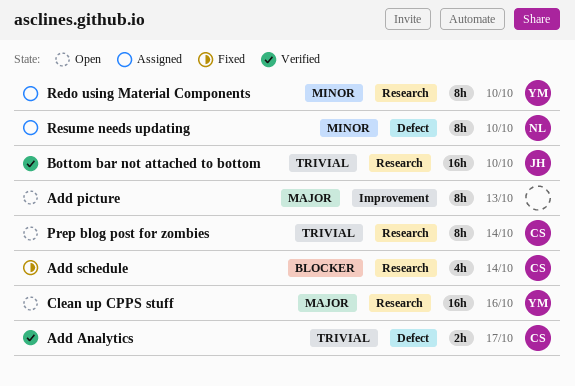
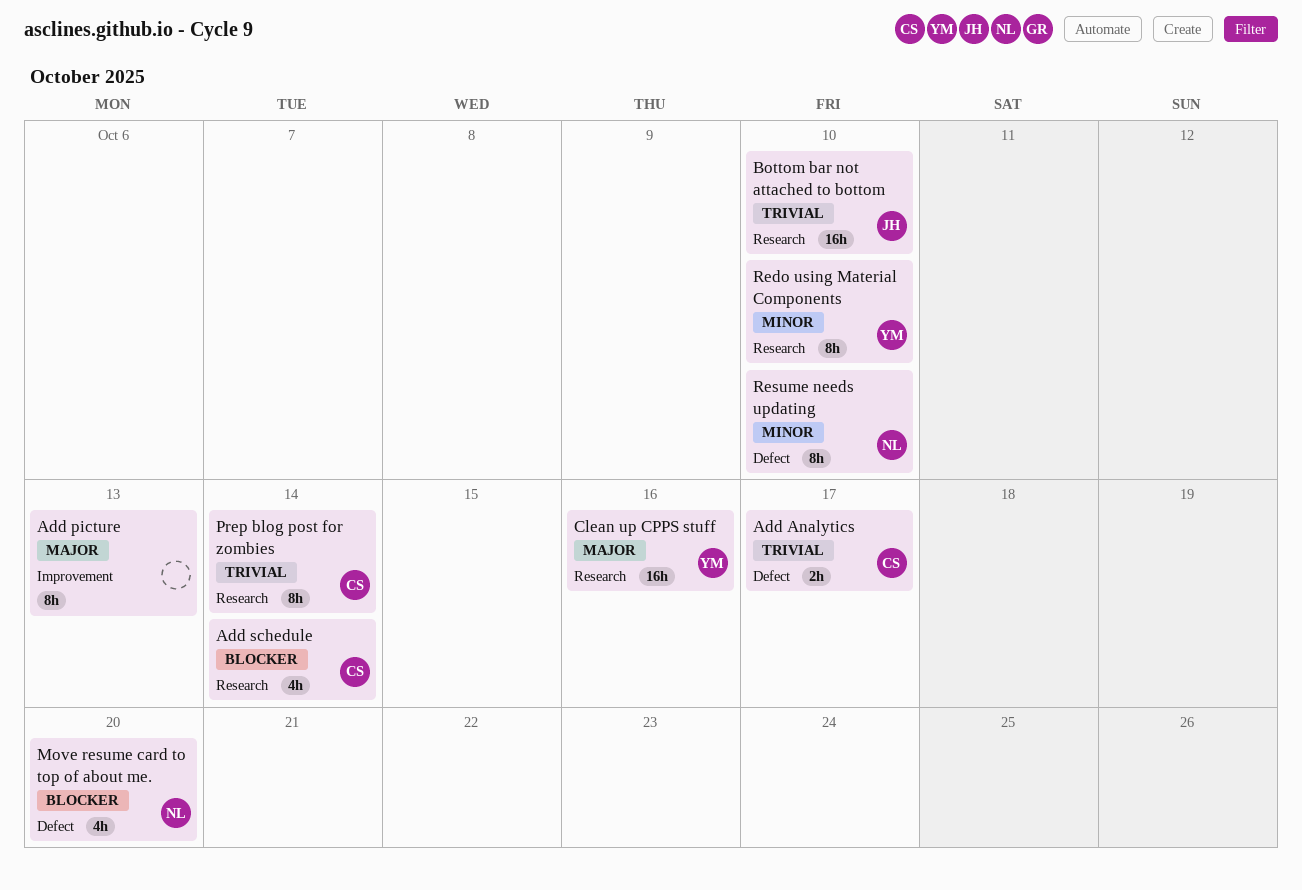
Move resume card to top of about me.: none -> present

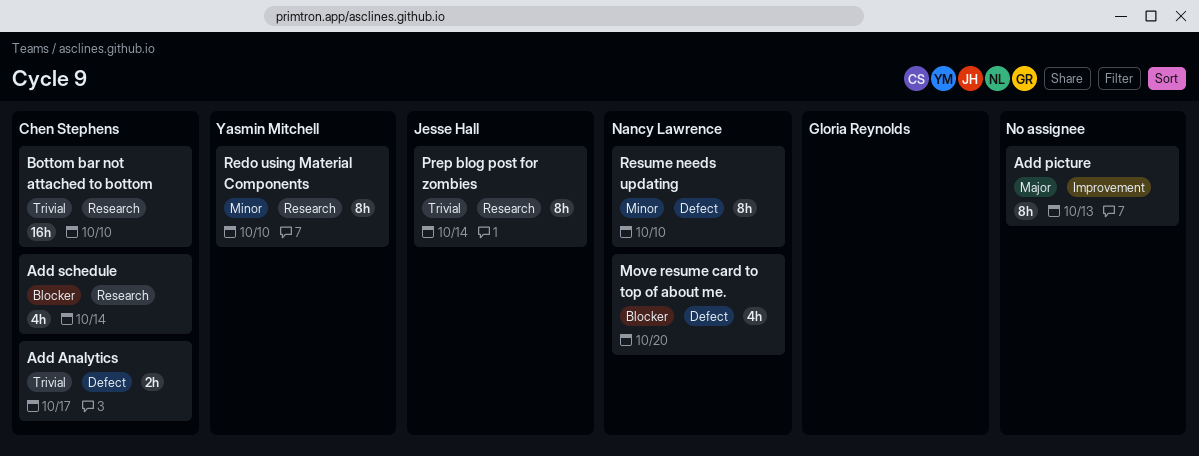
Bottom bar not attached to bottom, owner: Jesse Hall -> Chen Stephens
Clean up CPPS stuff: present -> none
Prep blog post for zombies, owner: Chen Stephens -> Jesse Hall

